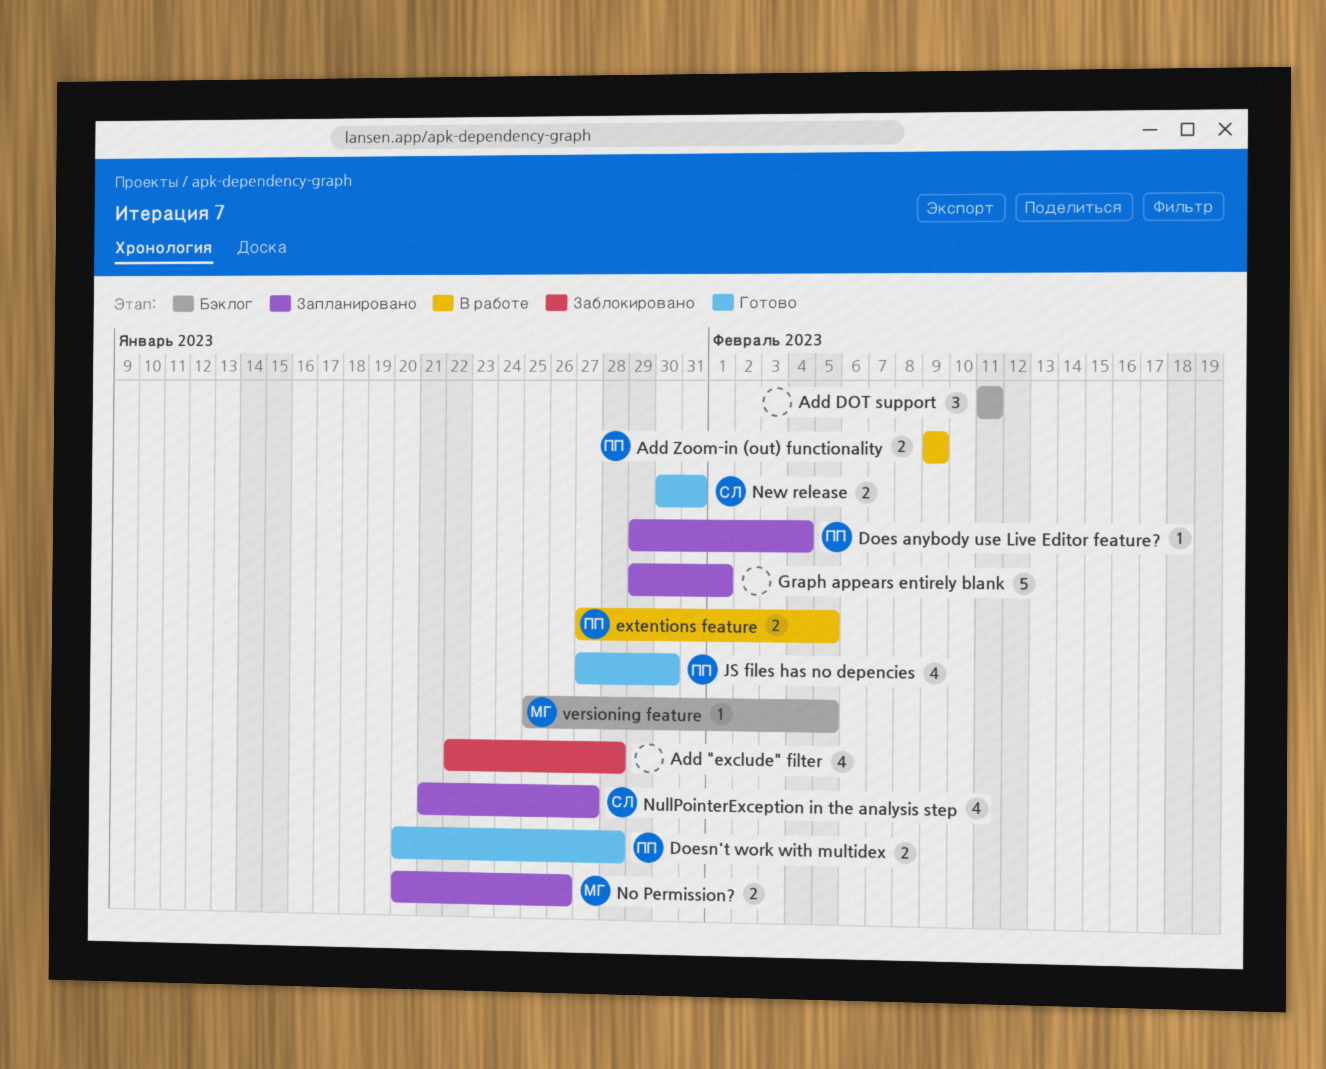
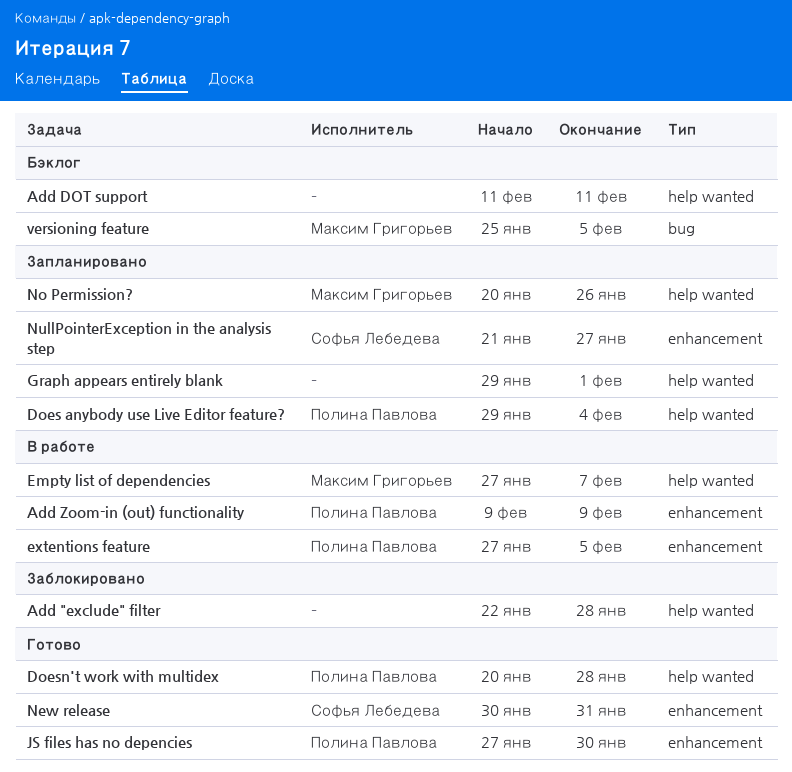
Empty list of dependencies: none -> present

